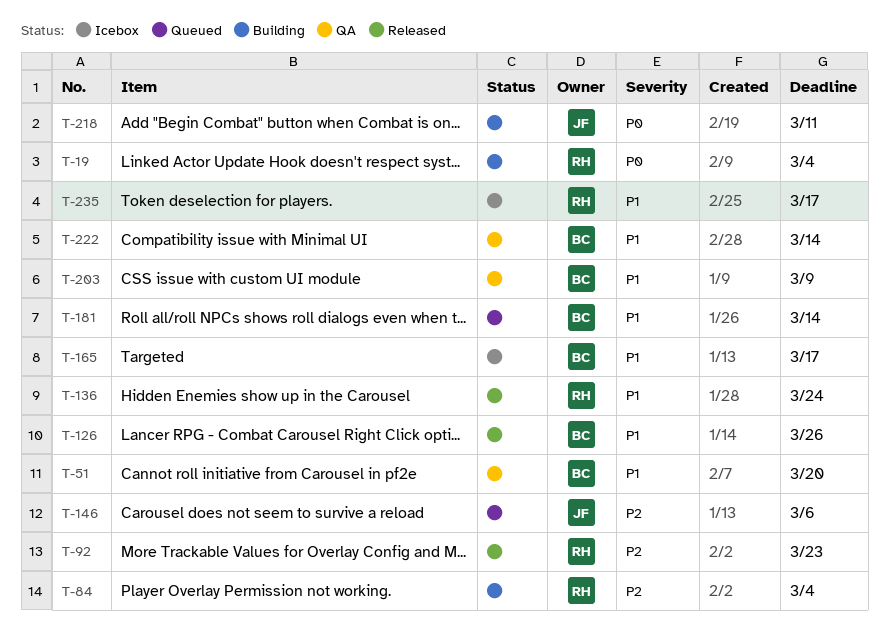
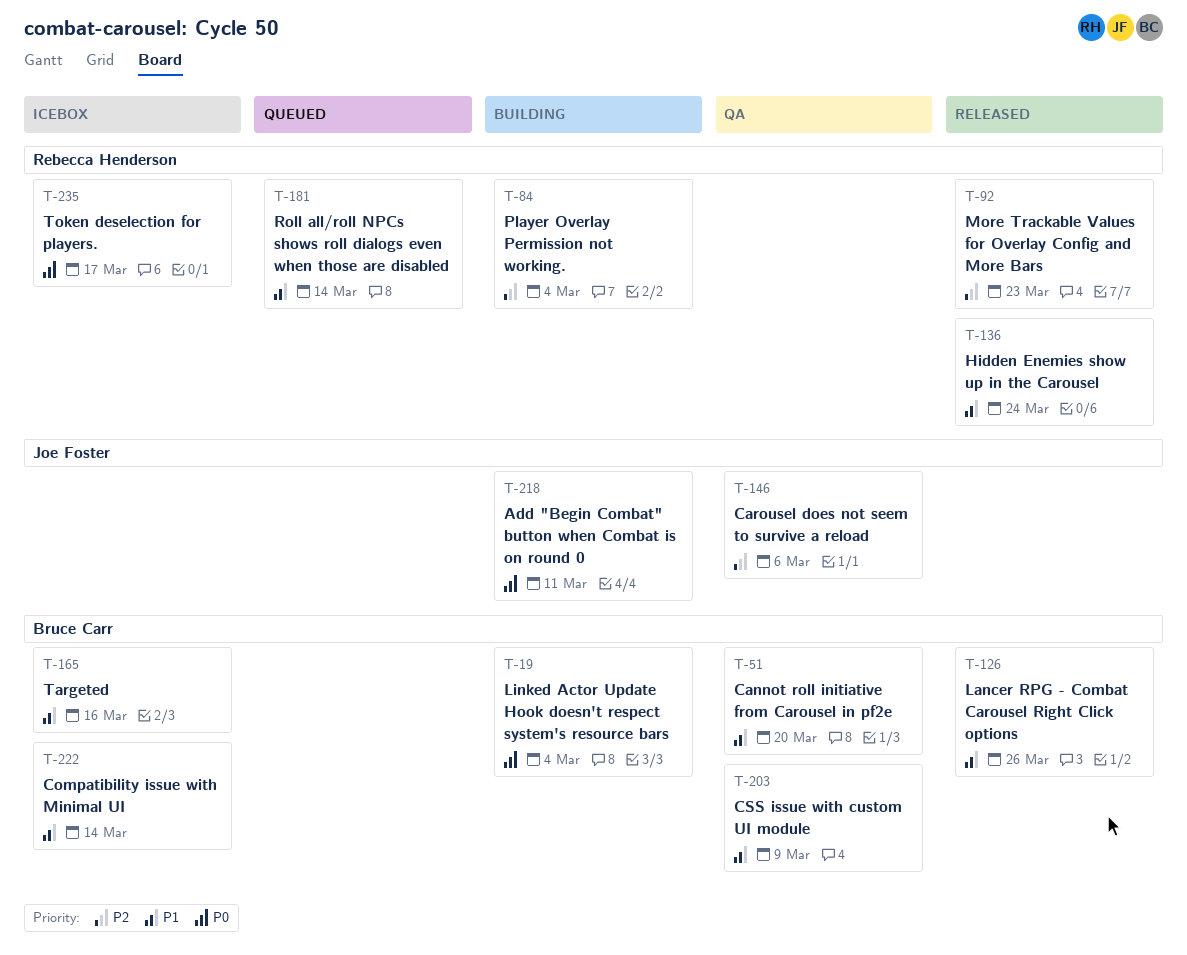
T-19, owner: Rebecca Henderson -> Bruce Carr
T-146, status: Queued -> QA
T-165, due: Mar 17 -> Mar 16
T-181, owner: Bruce Carr -> Rebecca Henderson
T-222, status: QA -> Icebox
T-235, priority: P1 -> P0

